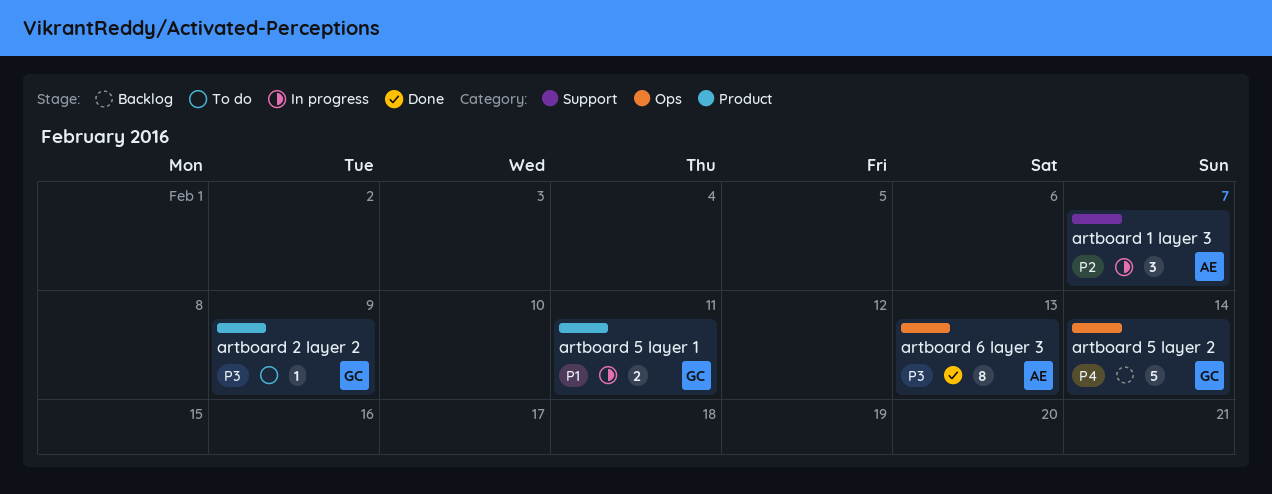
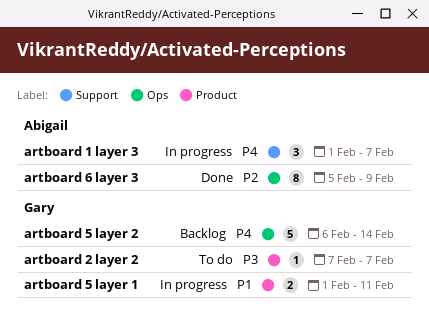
artboard 1 layer 3, priority: P2 -> P4
artboard 2 layer 2, due: Feb 9 -> Feb 7
artboard 6 layer 3, priority: P3 -> P2
artboard 6 layer 3, due: Feb 13 -> Feb 9

